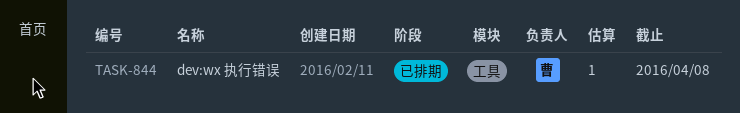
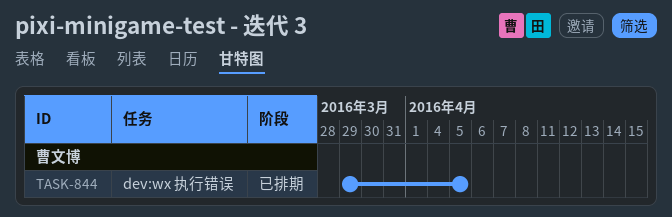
TASK-844, due: Apr 8 -> Apr 5

